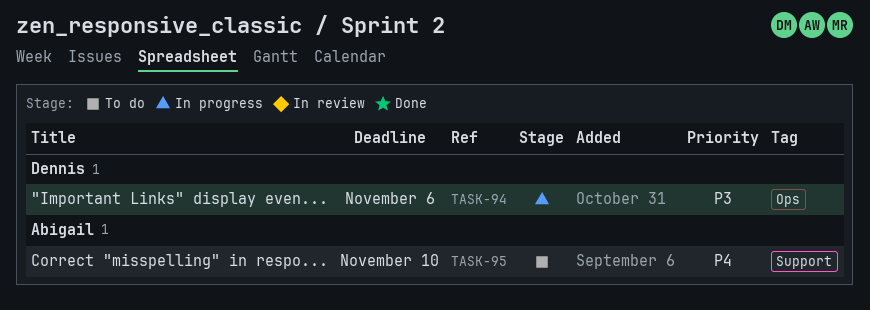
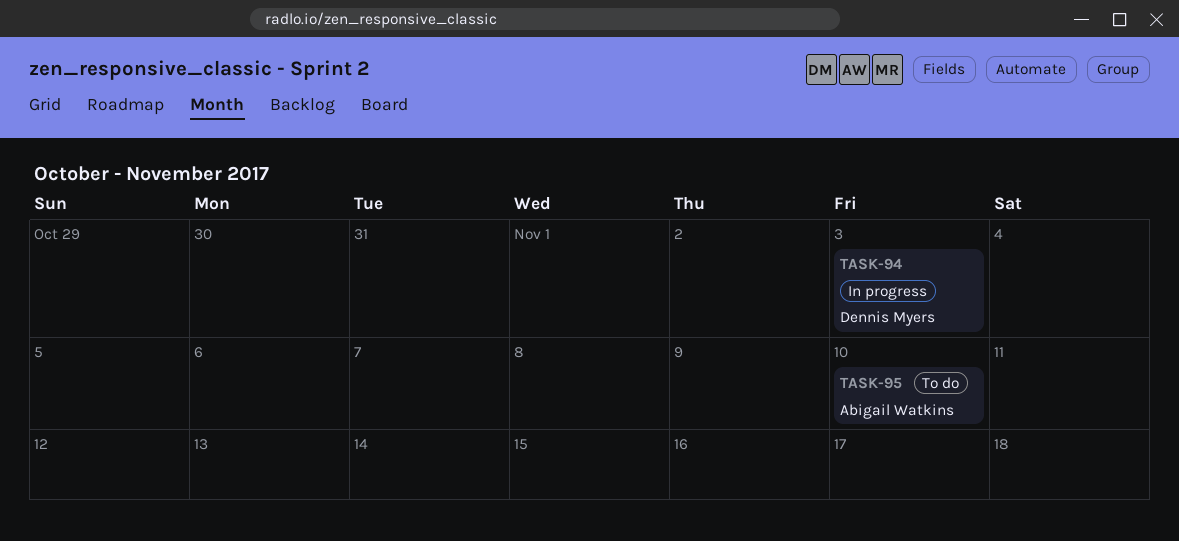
TASK-94, due: Nov 6 -> Nov 3

